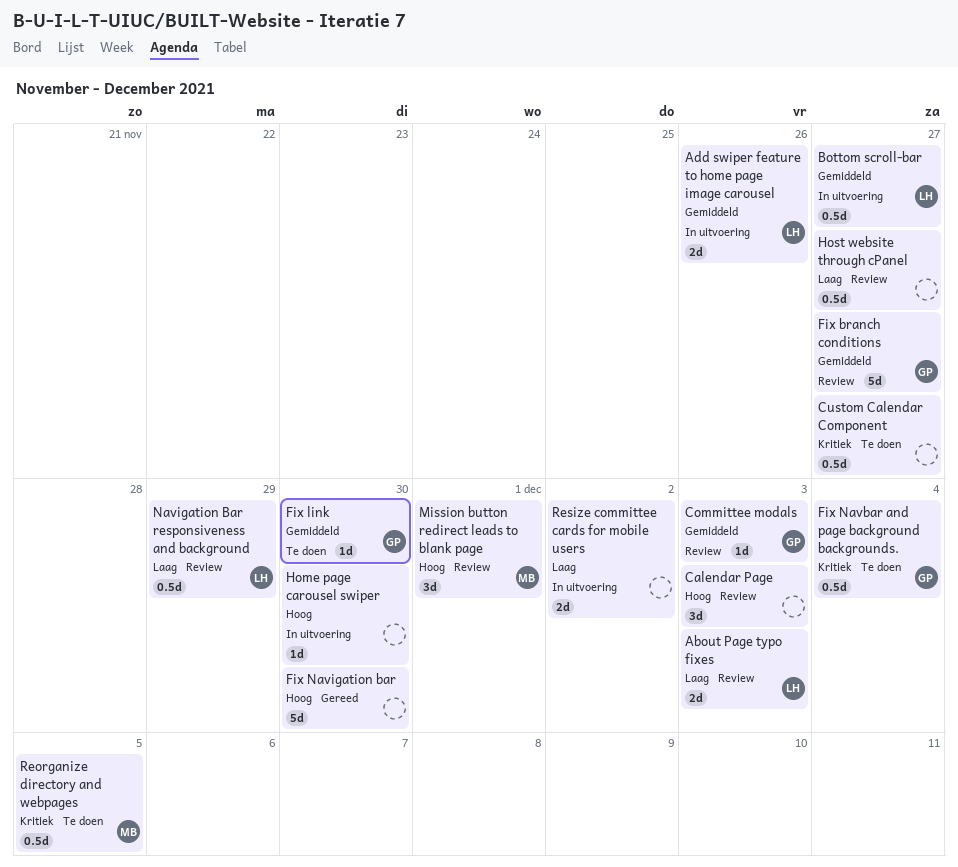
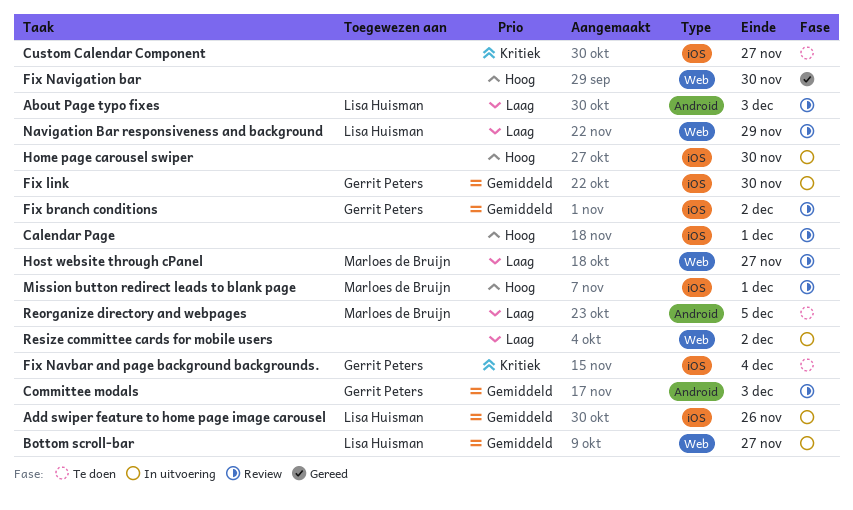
Calendar Page, due: Dec 3 -> Dec 1
Fix branch conditions, due: Nov 27 -> Dec 2
Fix link, status: Te doen -> In uitvoering
Host website through cPanel, owner: none -> Marloes de Bruijn
Reorganize directory and webpages, priority: Kritiek -> Laag

